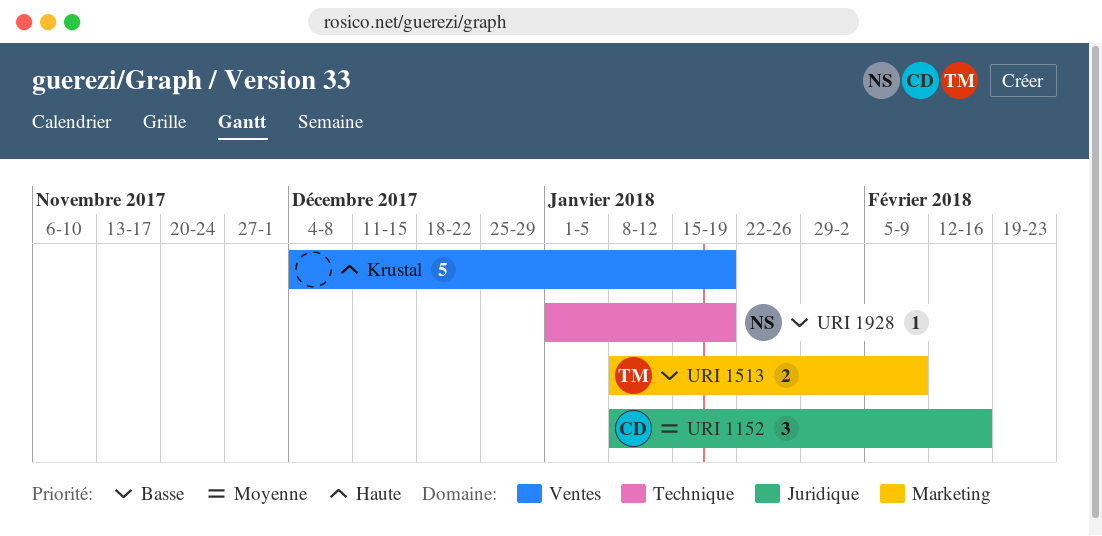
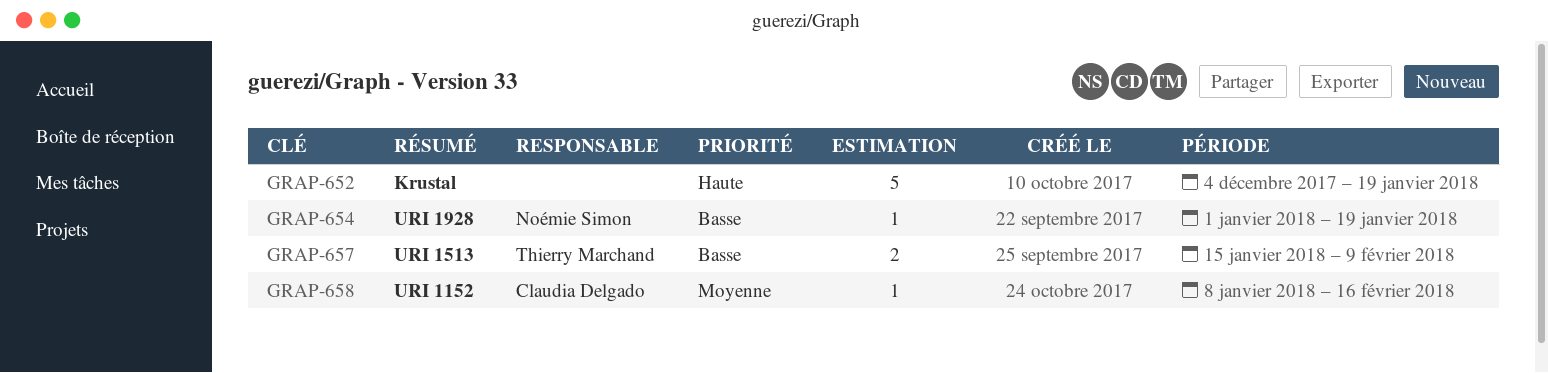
URI 1152, estimate: 3 -> 1
URI 1513, start: Jan 8 -> Jan 15

